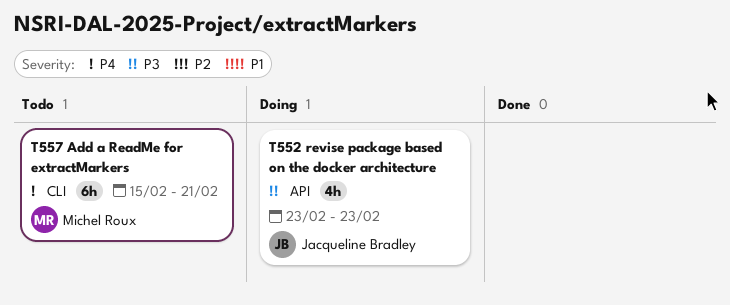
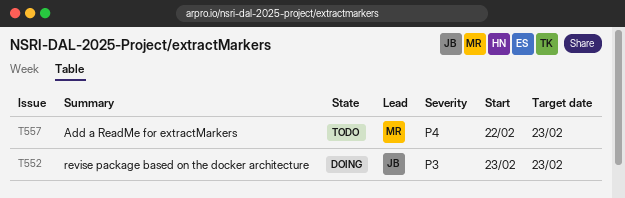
T557, start: Feb 15 -> Feb 22
T557, due: Feb 21 -> Feb 23

